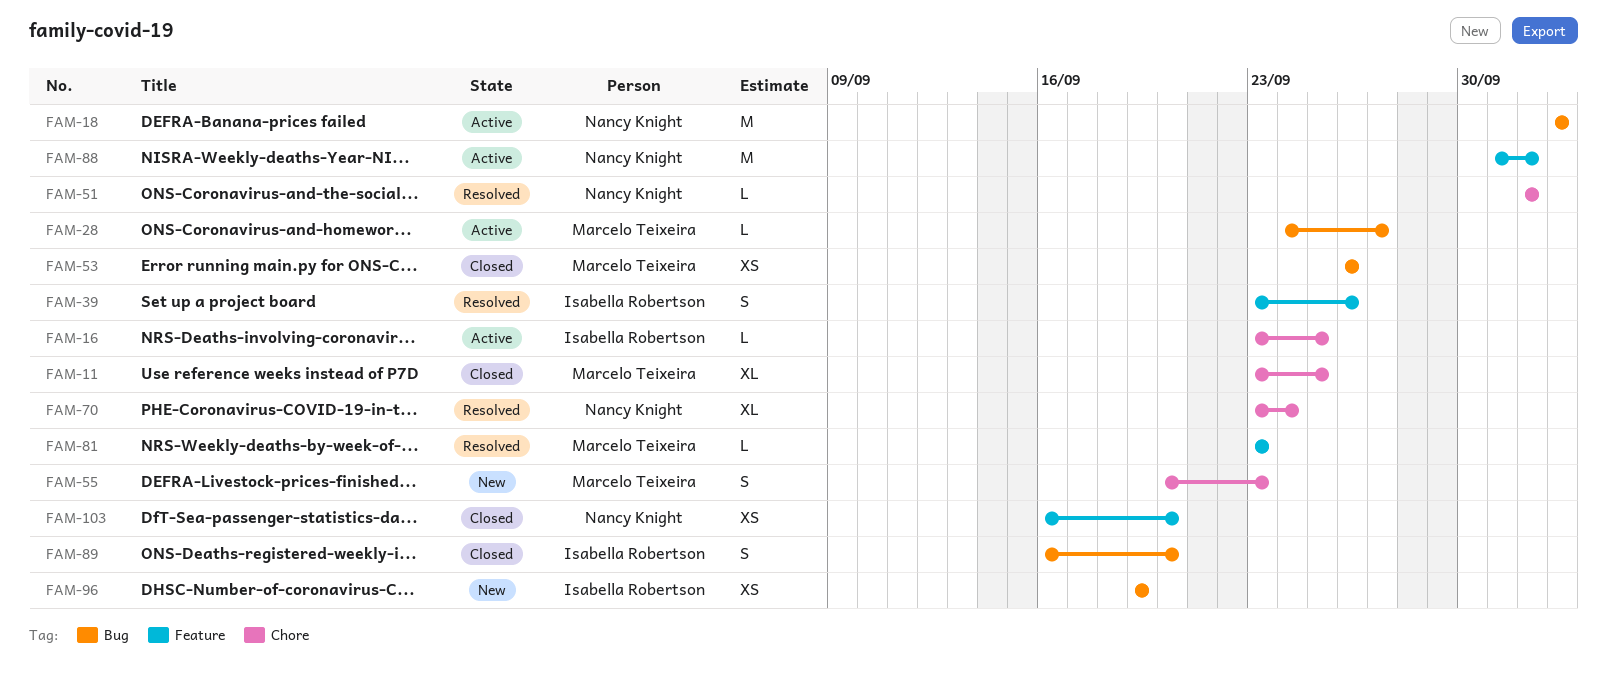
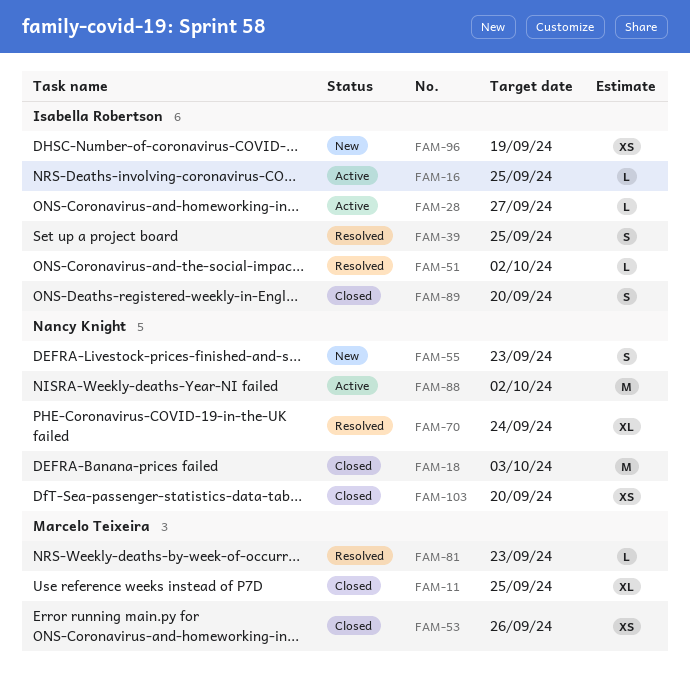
FAM-18, status: Active -> Closed
FAM-28, owner: Marcelo Teixeira -> Isabella Robertson
FAM-39, due: Sep 26 -> Sep 25
FAM-51, owner: Nancy Knight -> Isabella Robertson
FAM-55, owner: Marcelo Teixeira -> Nancy Knight

